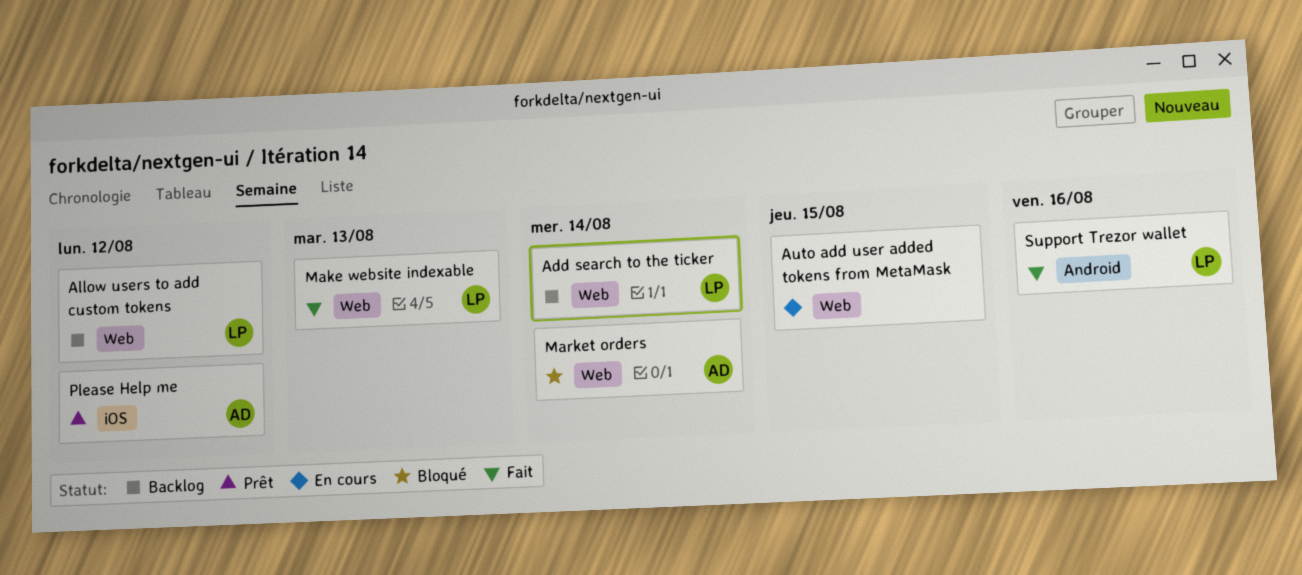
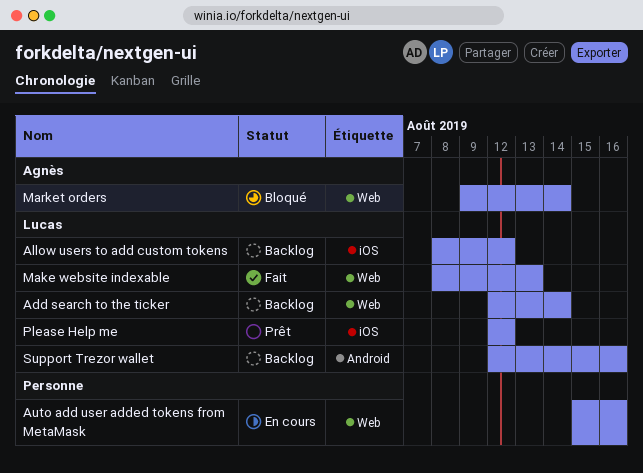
Allow users to add custom tokens, label: Web -> iOS
Auto add user added tokens from MetaMask, due: Aug 15 -> Aug 16
Please Help me, owner: Agnès -> Lucas
Support Trezor wallet, status: Fait -> Backlog

